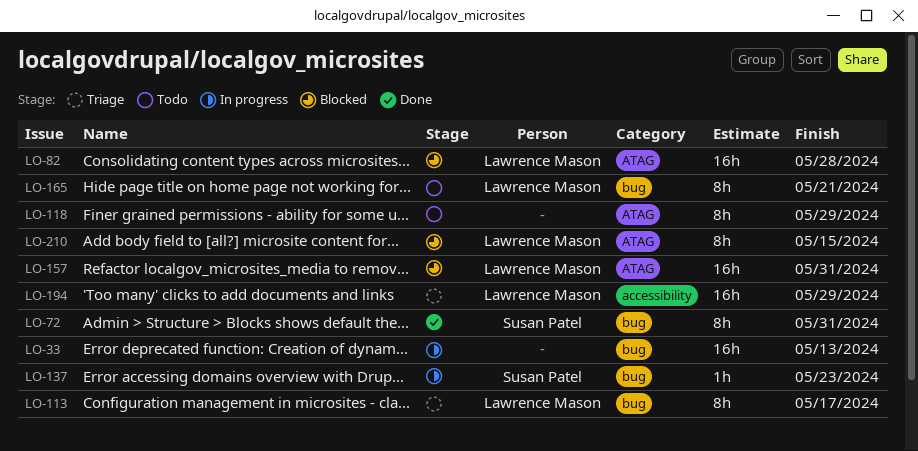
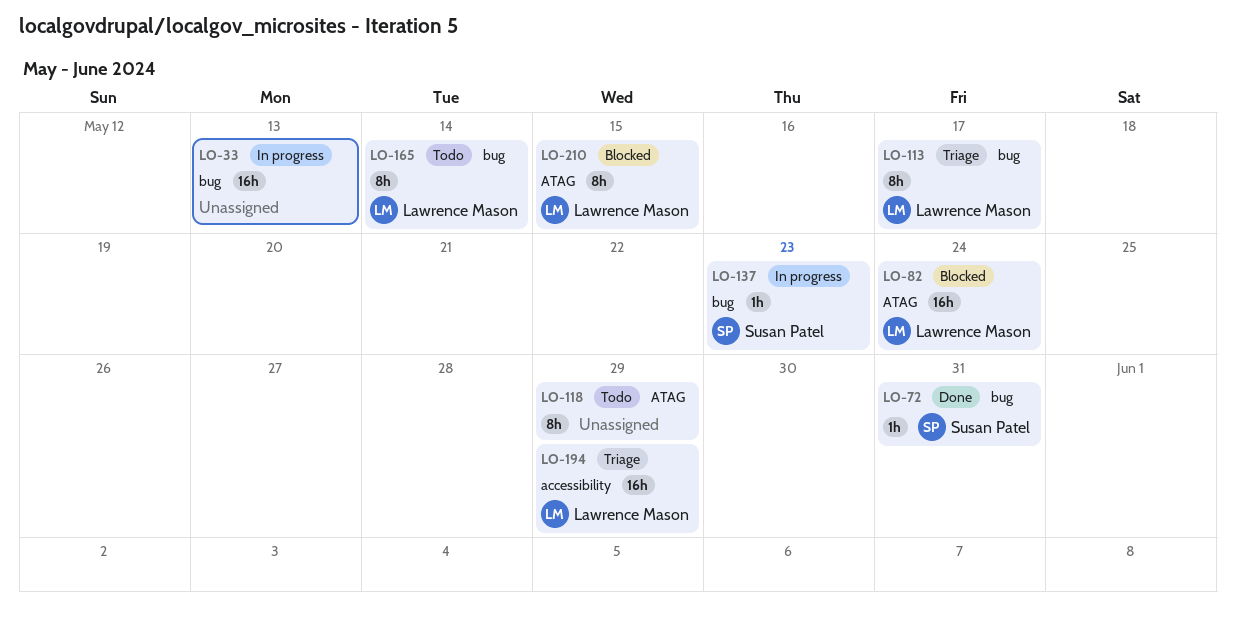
LO-72, estimate: 8h -> 1h
LO-82, due: May 28 -> May 24
LO-157: present -> none
LO-165, due: May 21 -> May 14

